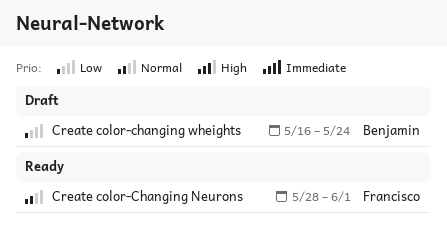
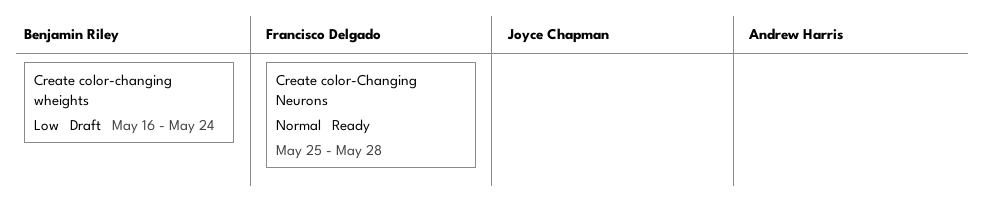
Create color-Changing Neurons, start: May 28 -> May 25
Create color-Changing Neurons, due: Jun 1 -> May 28

